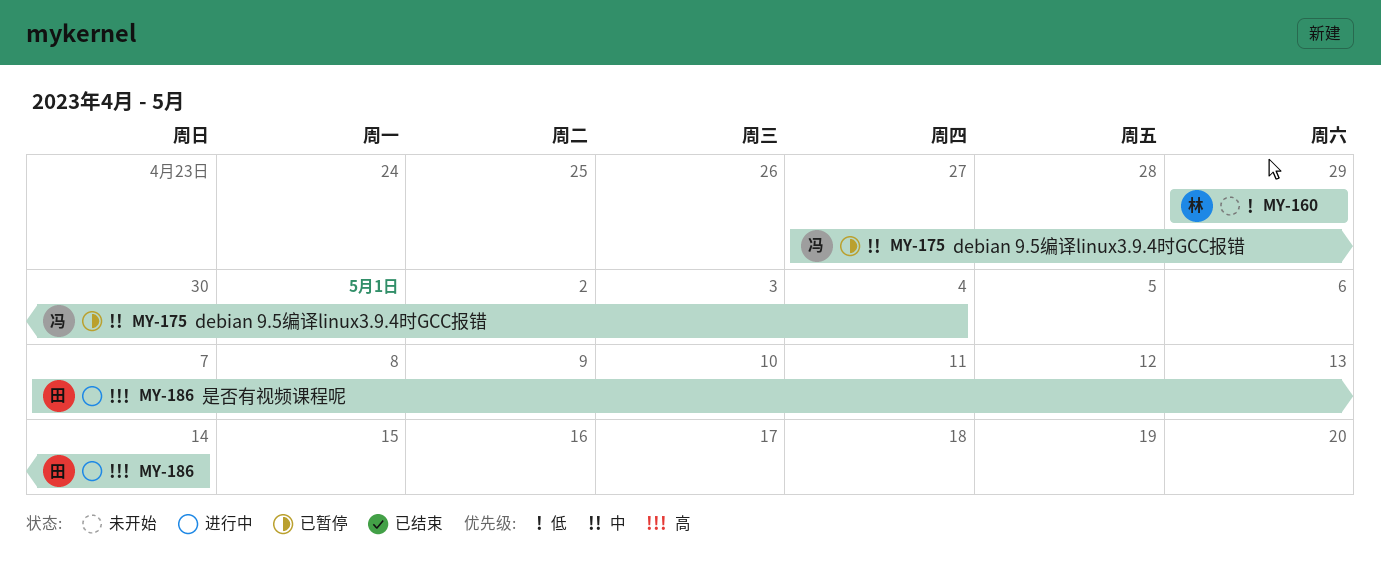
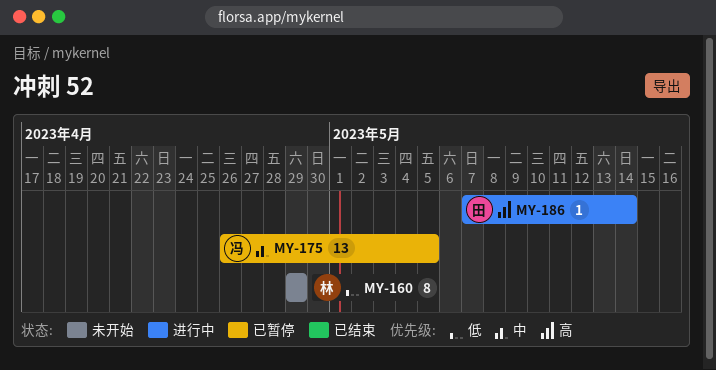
MY-175, start: Apr 27 -> Apr 26
MY-175, due: May 4 -> May 5

